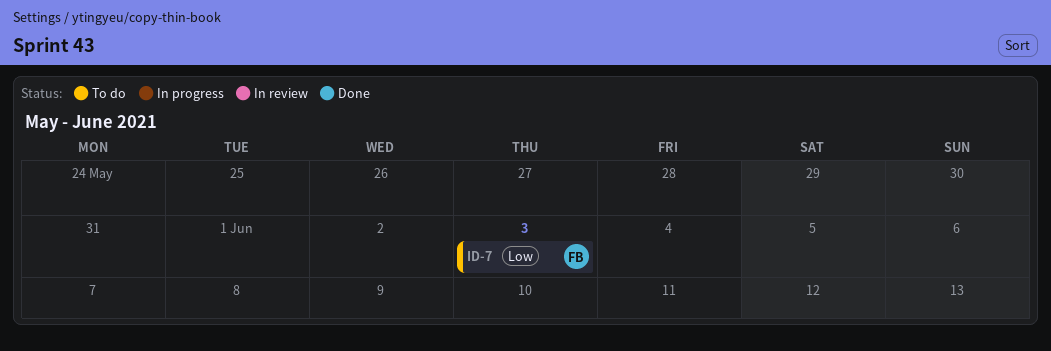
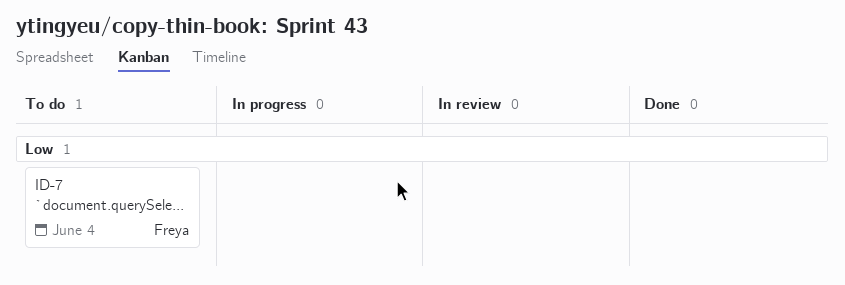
ID-7, due: Jun 3 -> Jun 4

